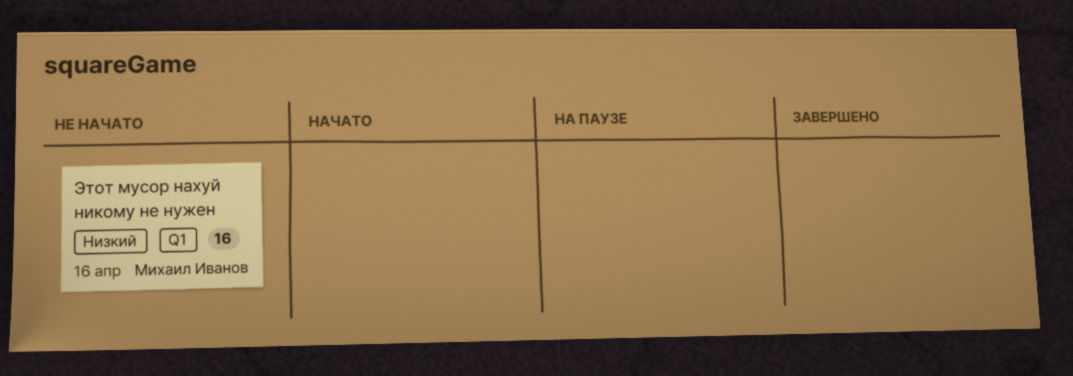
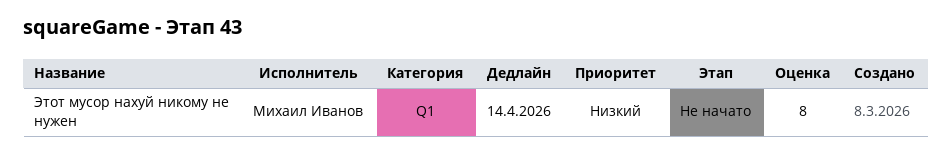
Этот мусор нахуй никому не нужен, estimate: 16 -> 8
Этот мусор нахуй никому не нужен, due: Apr 16 -> Apr 14

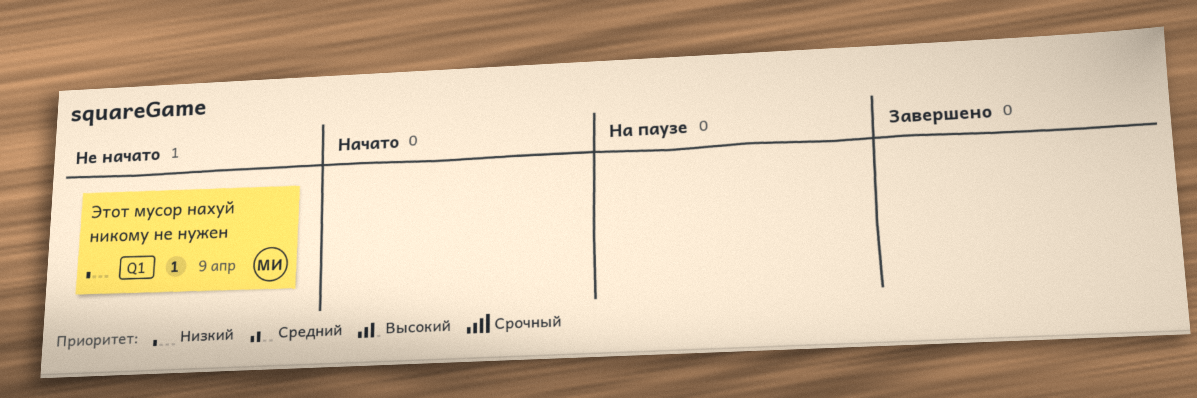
Этот мусор нахуй никому не нужен, estimate: 8 -> 1
Этот мусор нахуй никому не нужен, due: Apr 14 -> Apr 9

